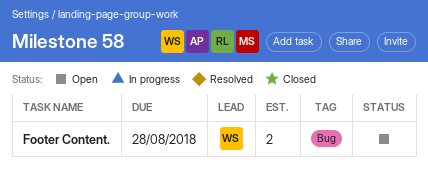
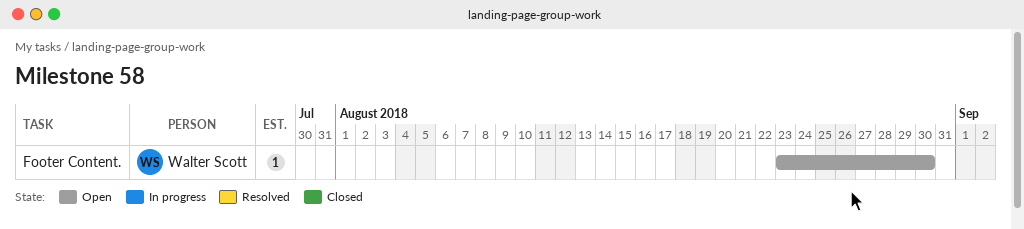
Footer Content., estimate: 2 -> 1
Footer Content., due: Aug 28 -> Aug 30

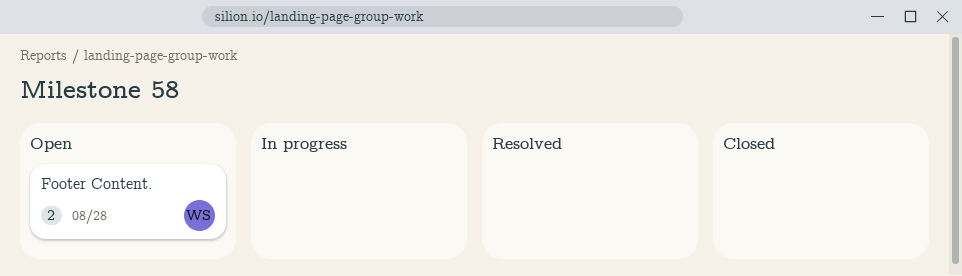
Footer Content., estimate: 1 -> 2
Footer Content., due: Aug 30 -> Aug 28

